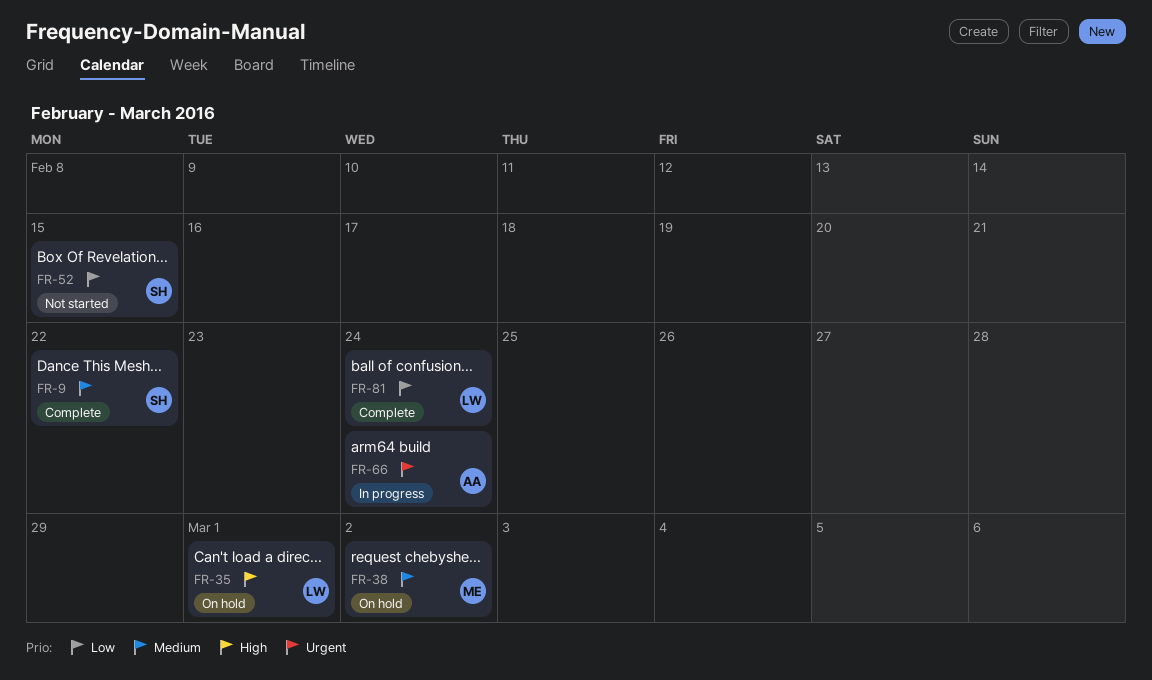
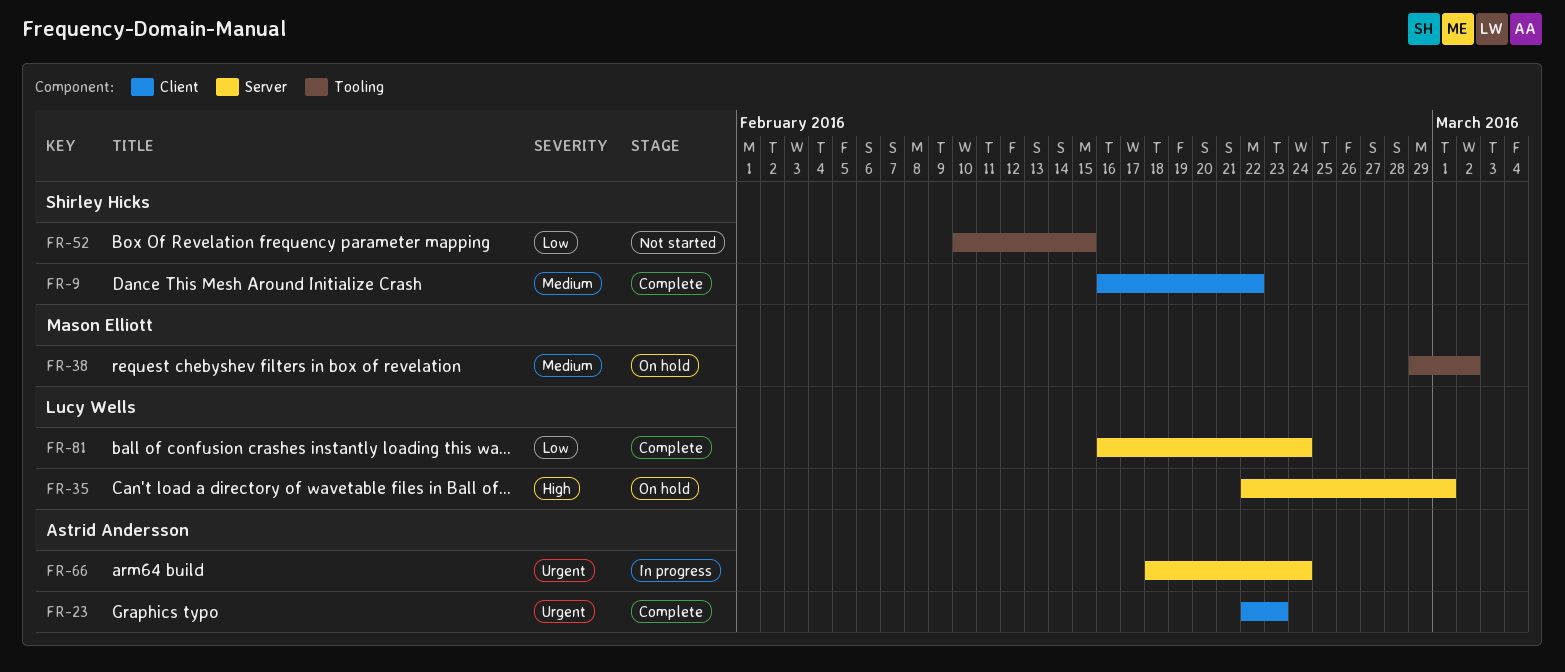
FR-23: none -> present

